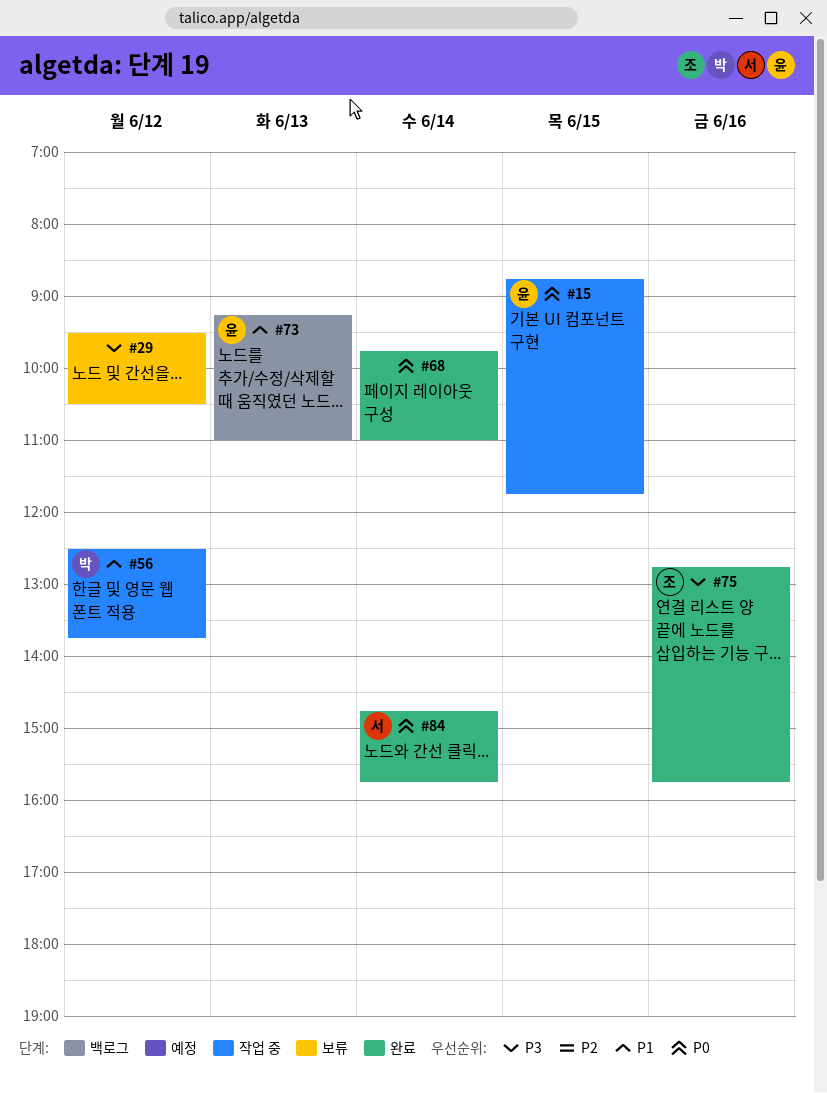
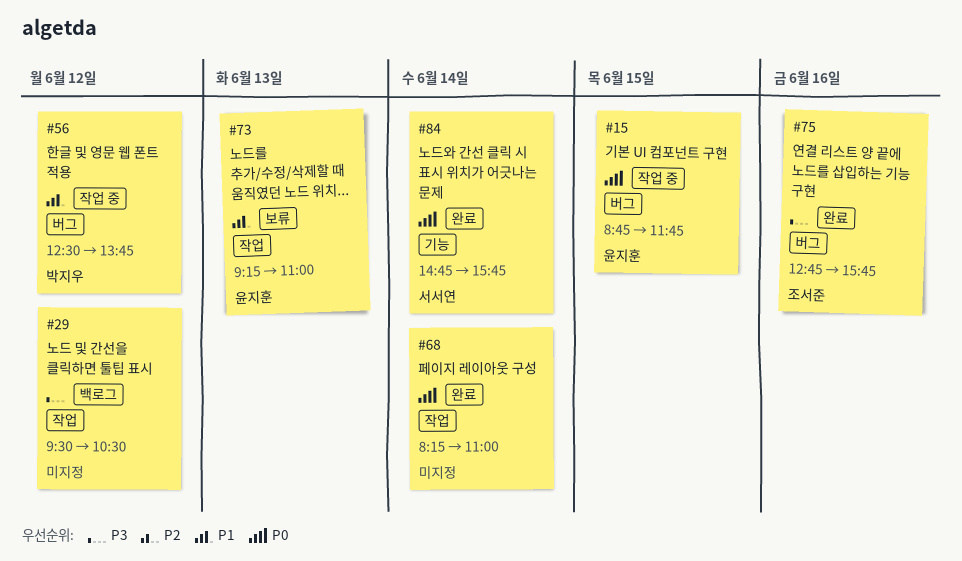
#29, status: 보류 -> 백로그
#68, begins: 09:45 -> 08:15
#73, status: 백로그 -> 보류

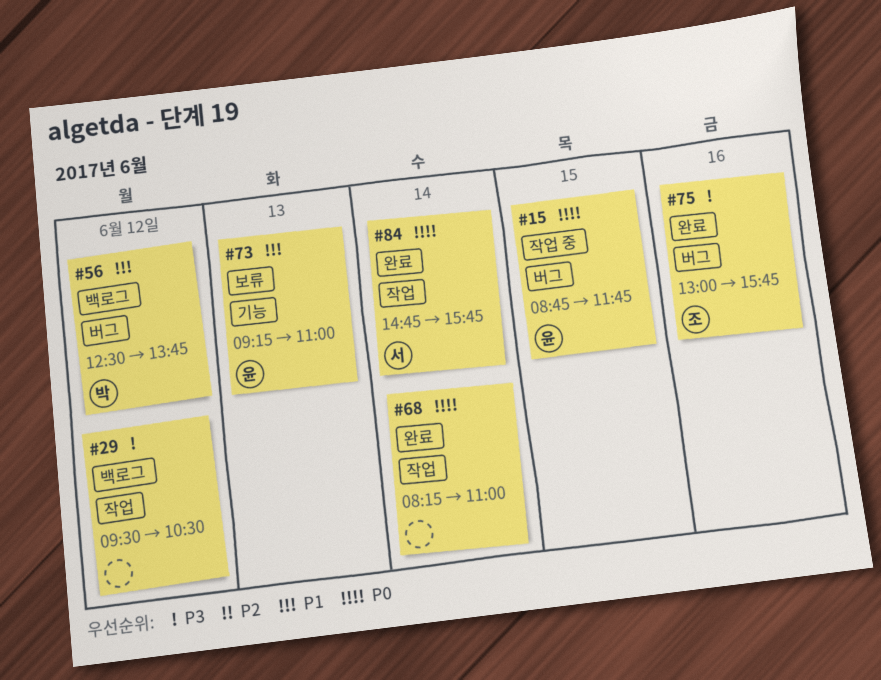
#56, status: 작업 중 -> 백로그
#73, label: 작업 -> 기능
#75, begins: 12:45 -> 13:00
#84, label: 기능 -> 작업

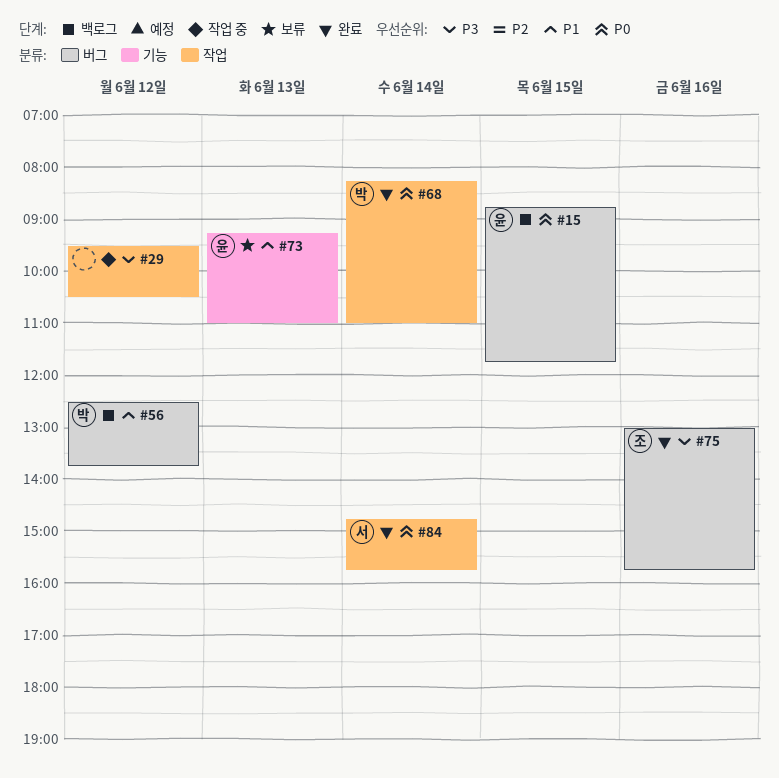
#15, status: 작업 중 -> 백로그
#29, status: 백로그 -> 작업 중
#68, owner: none -> 박

